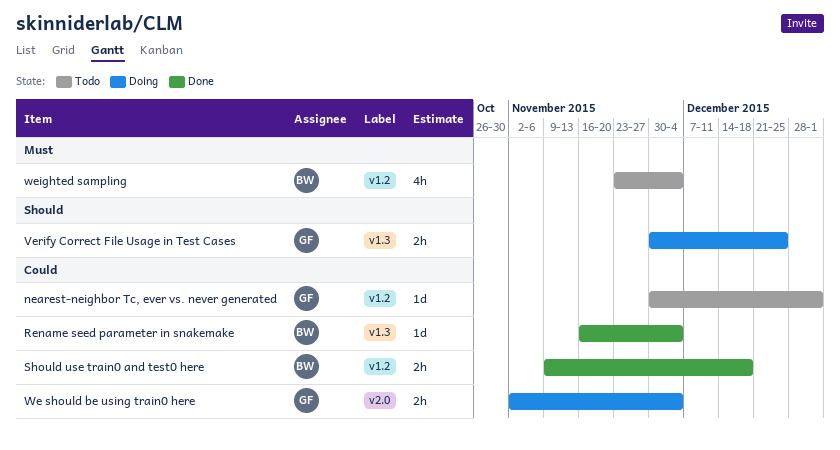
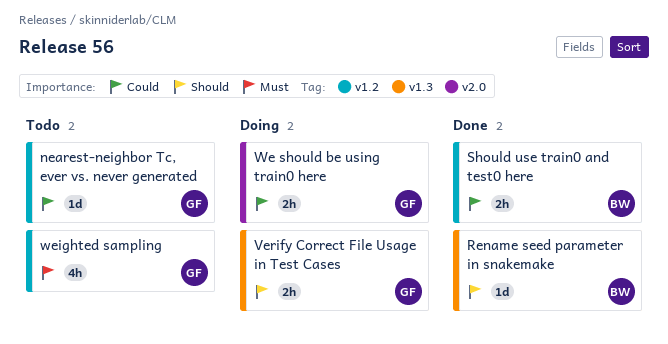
Rename seed parameter in snakemake, priority: Could -> Should
weighted sampling, owner: BW -> GF

